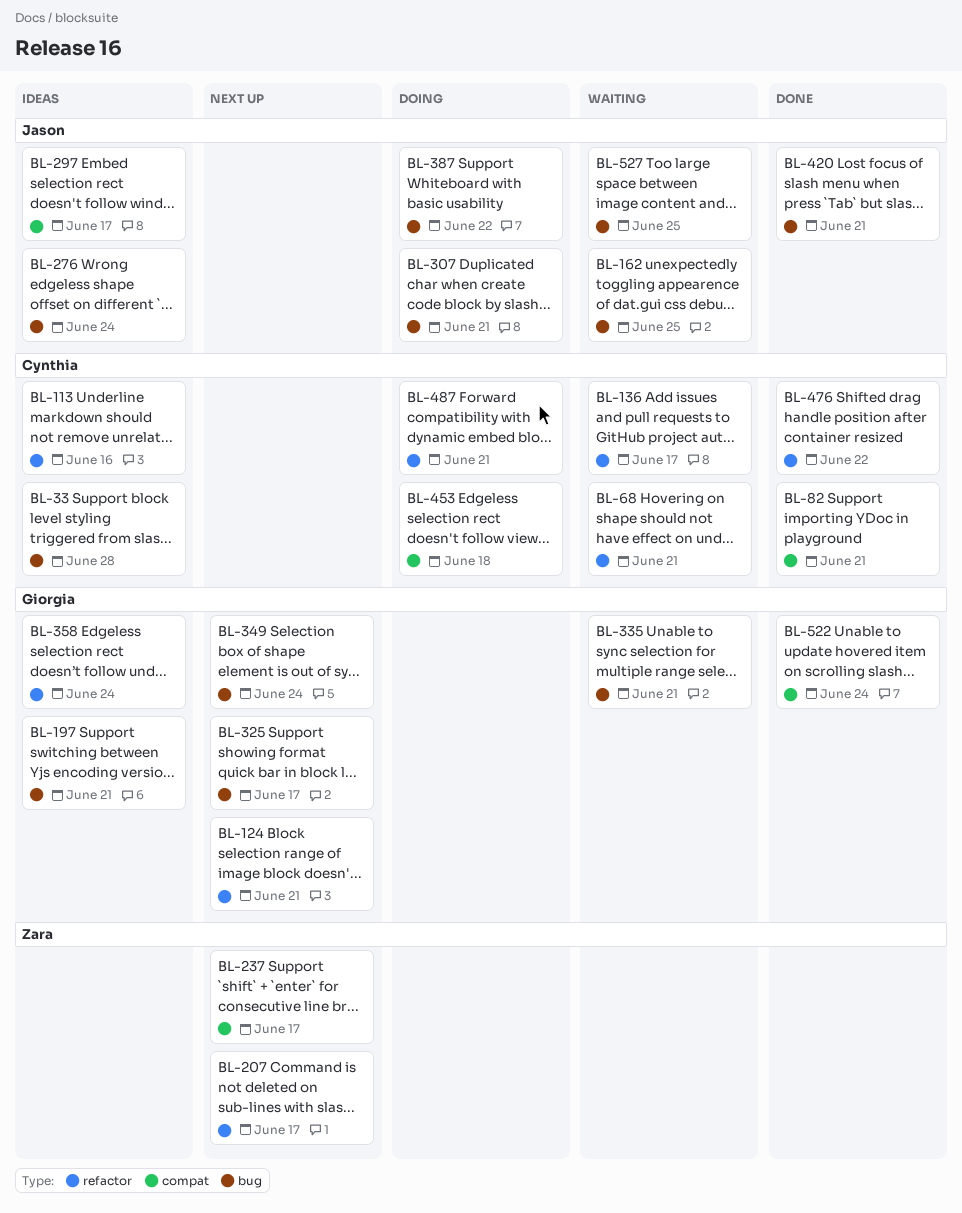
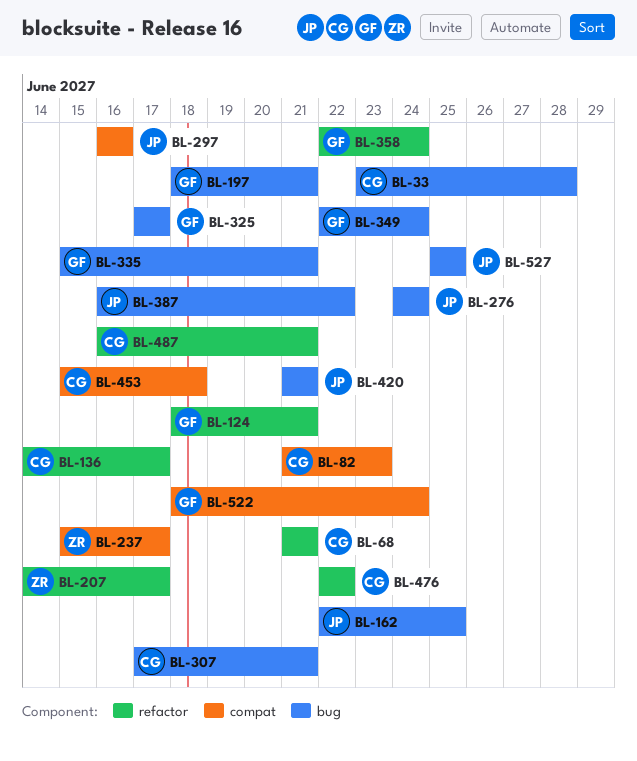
BL-82, due: Jun 21 -> Jun 23
BL-113: present -> none
BL-297, due: Jun 17 -> Jun 16
BL-307, owner: Jason -> Cynthia

